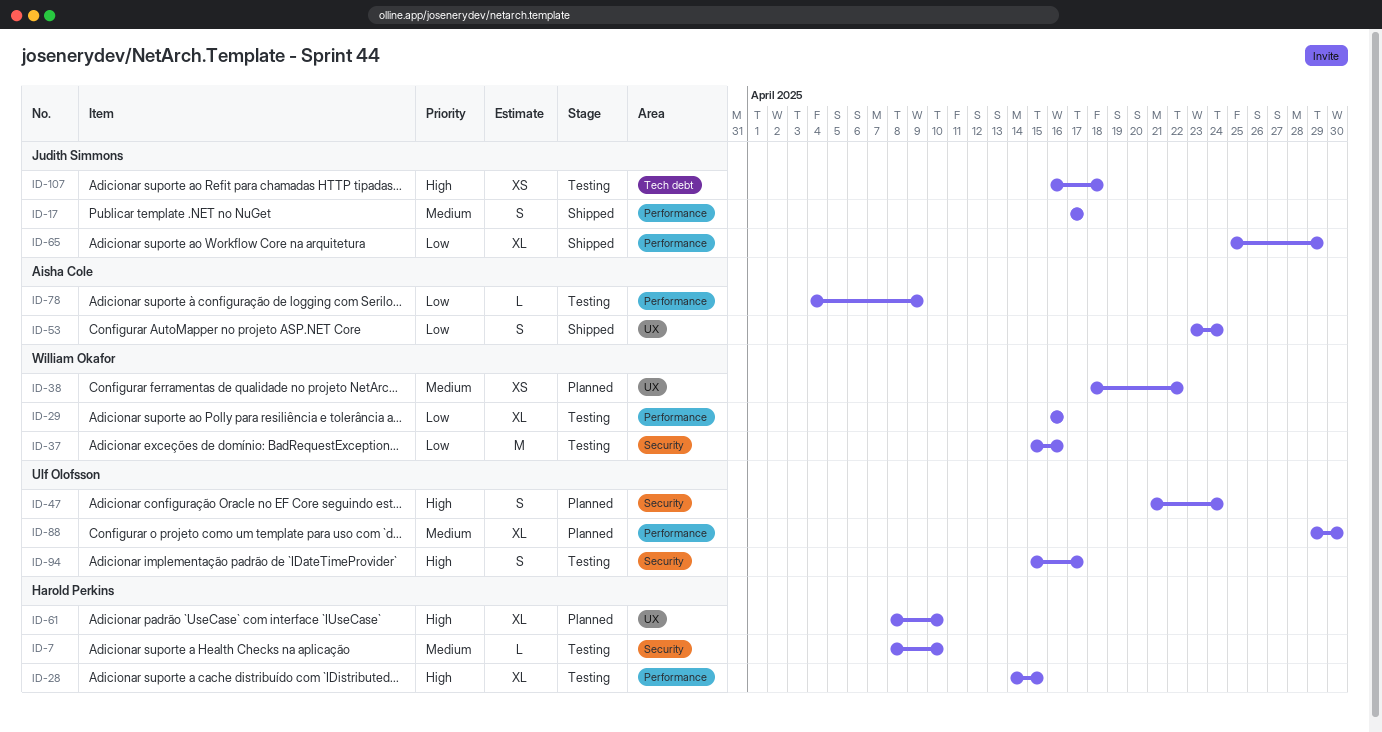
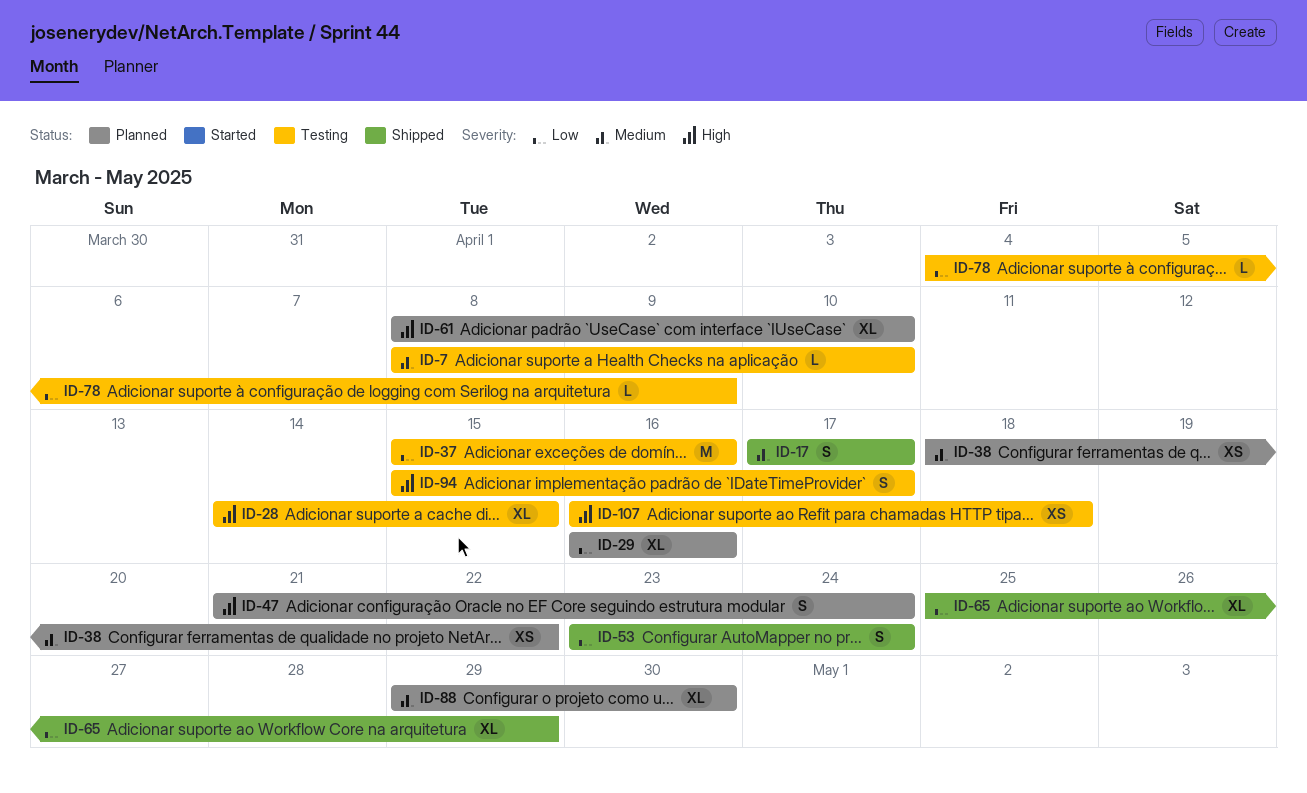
ID-29, status: Testing -> Planned

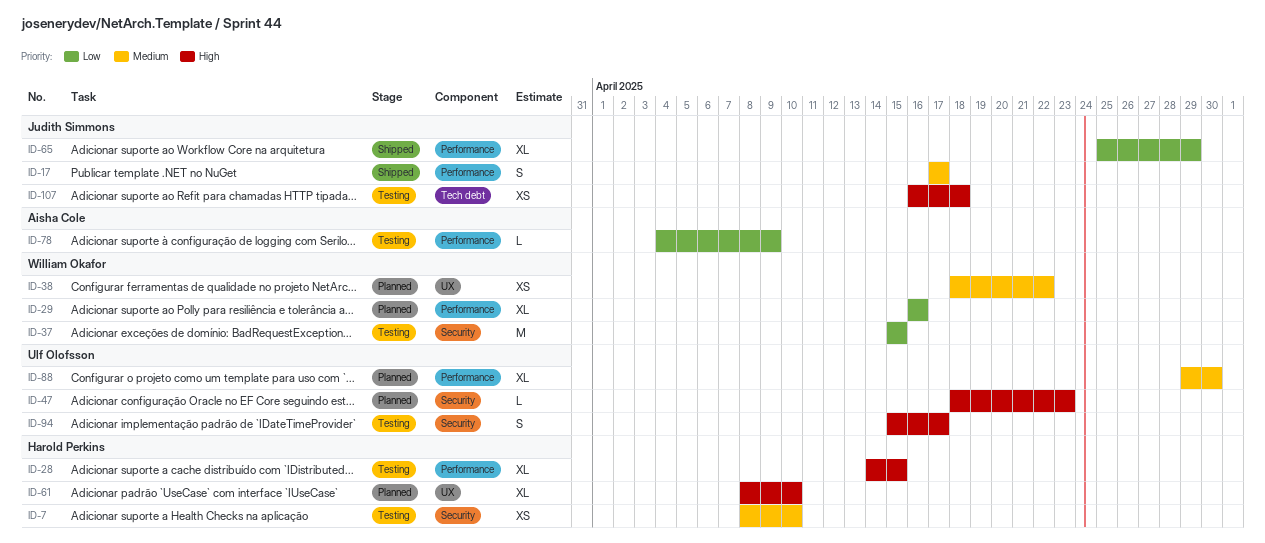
ID-7, estimate: L -> XS
ID-37, due: Apr 16 -> Apr 15
ID-47, estimate: S -> L
ID-47, start: Apr 21 -> Apr 18
ID-47, due: Apr 24 -> Apr 23
ID-53: present -> none

